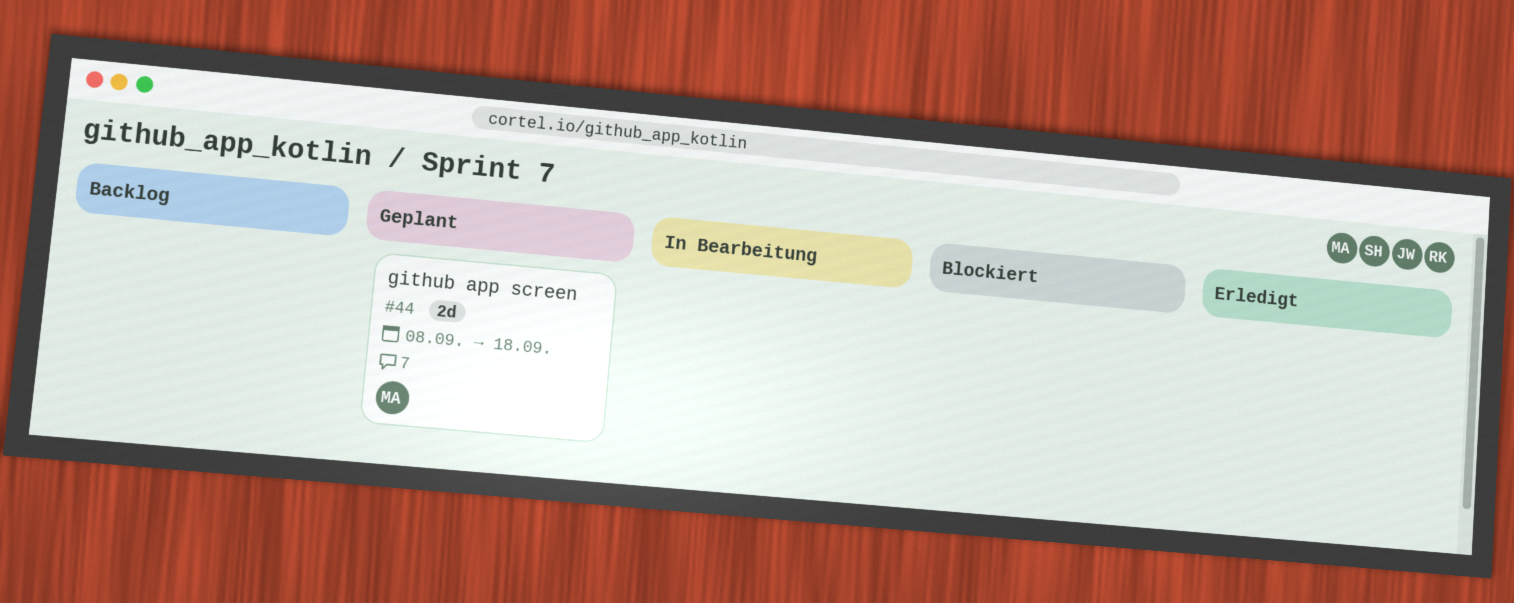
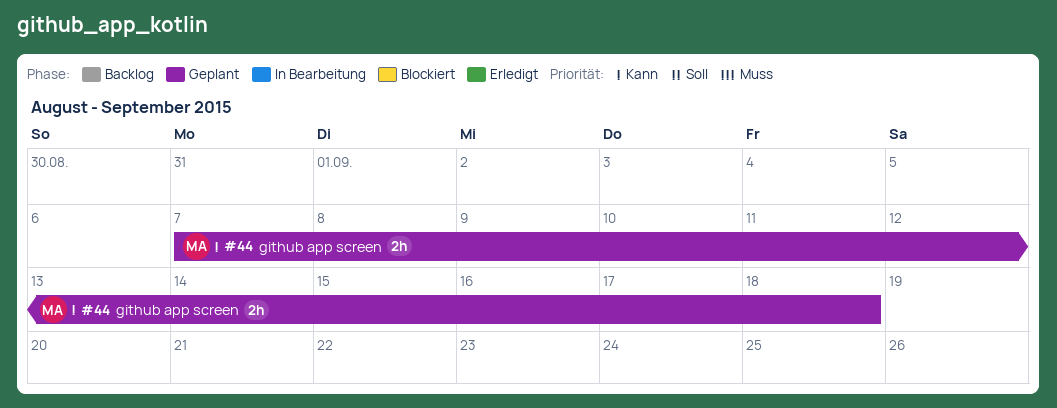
#44, estimate: 2d -> 2h
#44, start: Sep 8 -> Sep 7

